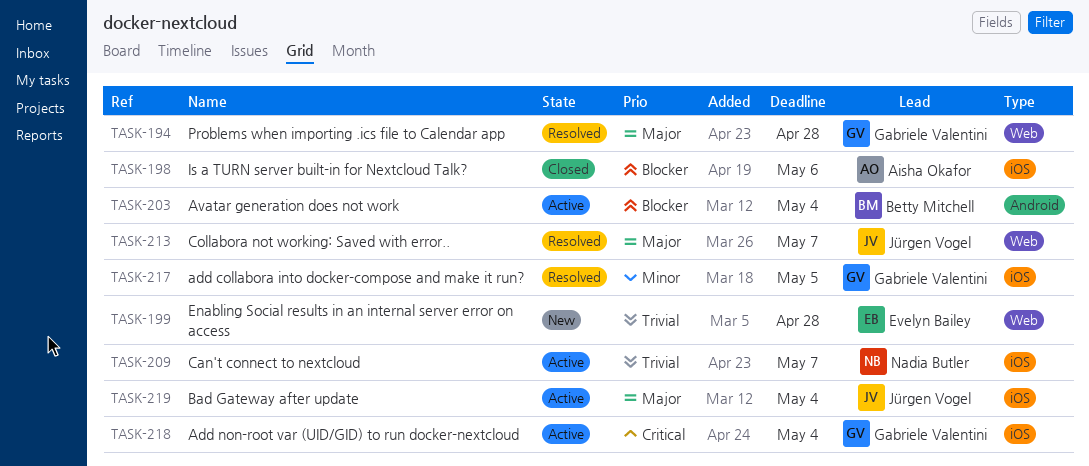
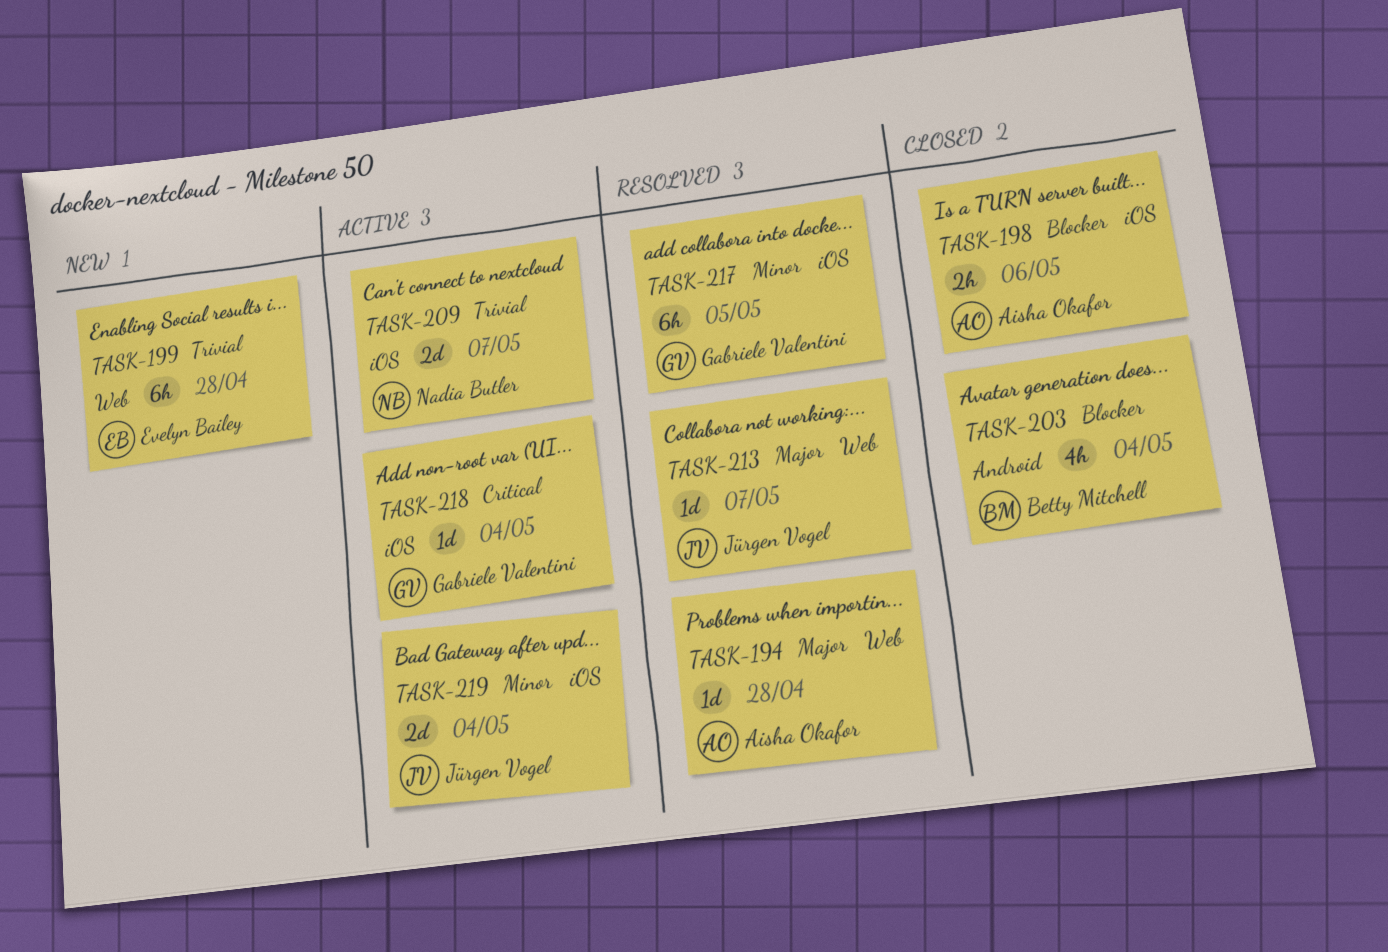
TASK-194, owner: Gabriele Valentini -> Aisha Okafor
TASK-203, status: Active -> Closed
TASK-219, priority: Major -> Minor

